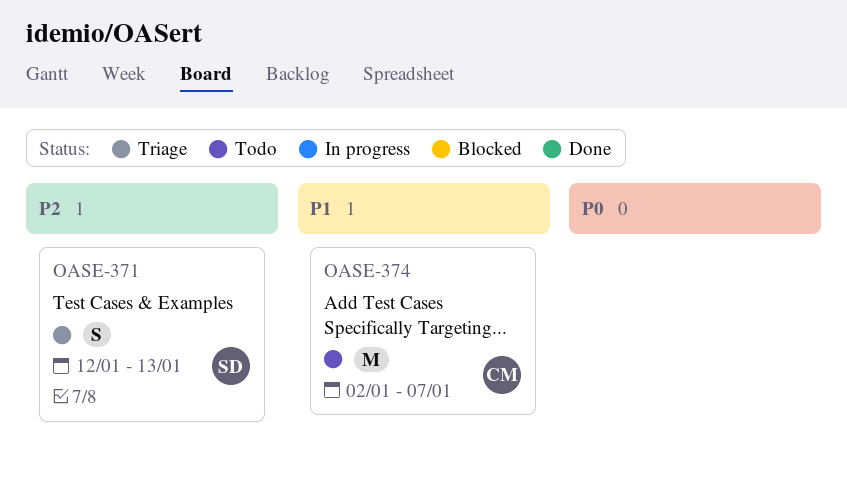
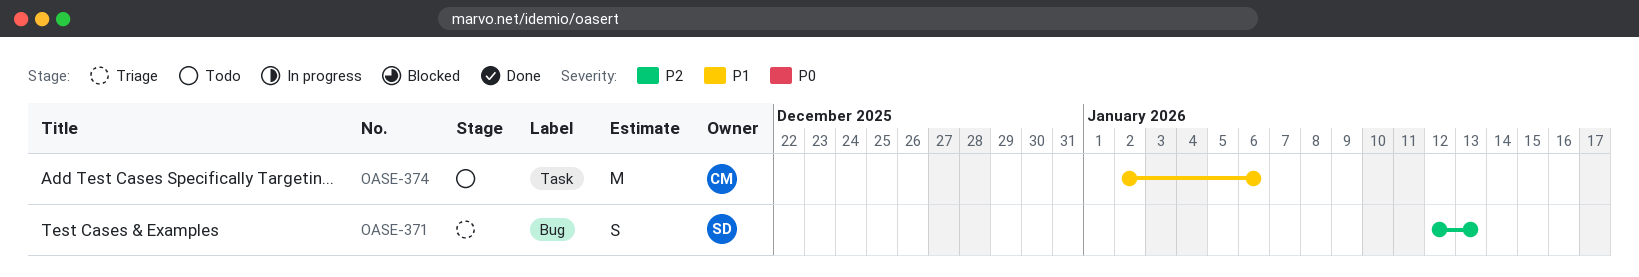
OASE-374, due: Jan 7 -> Jan 6

